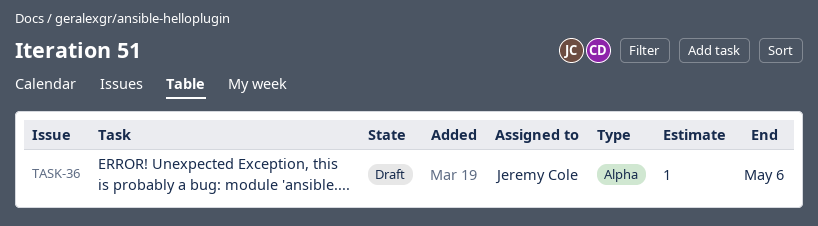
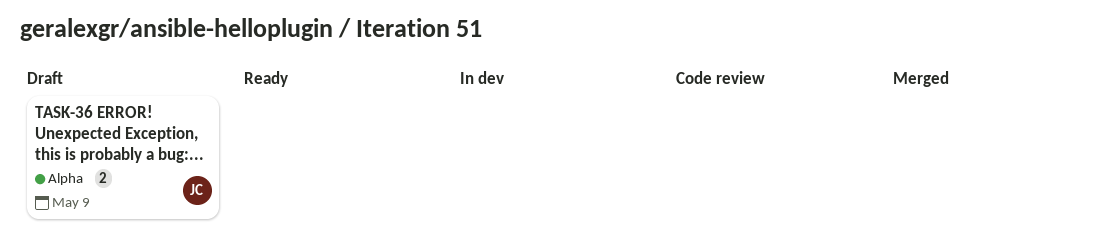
TASK-36, estimate: 1 -> 2
TASK-36, due: May 6 -> May 9

